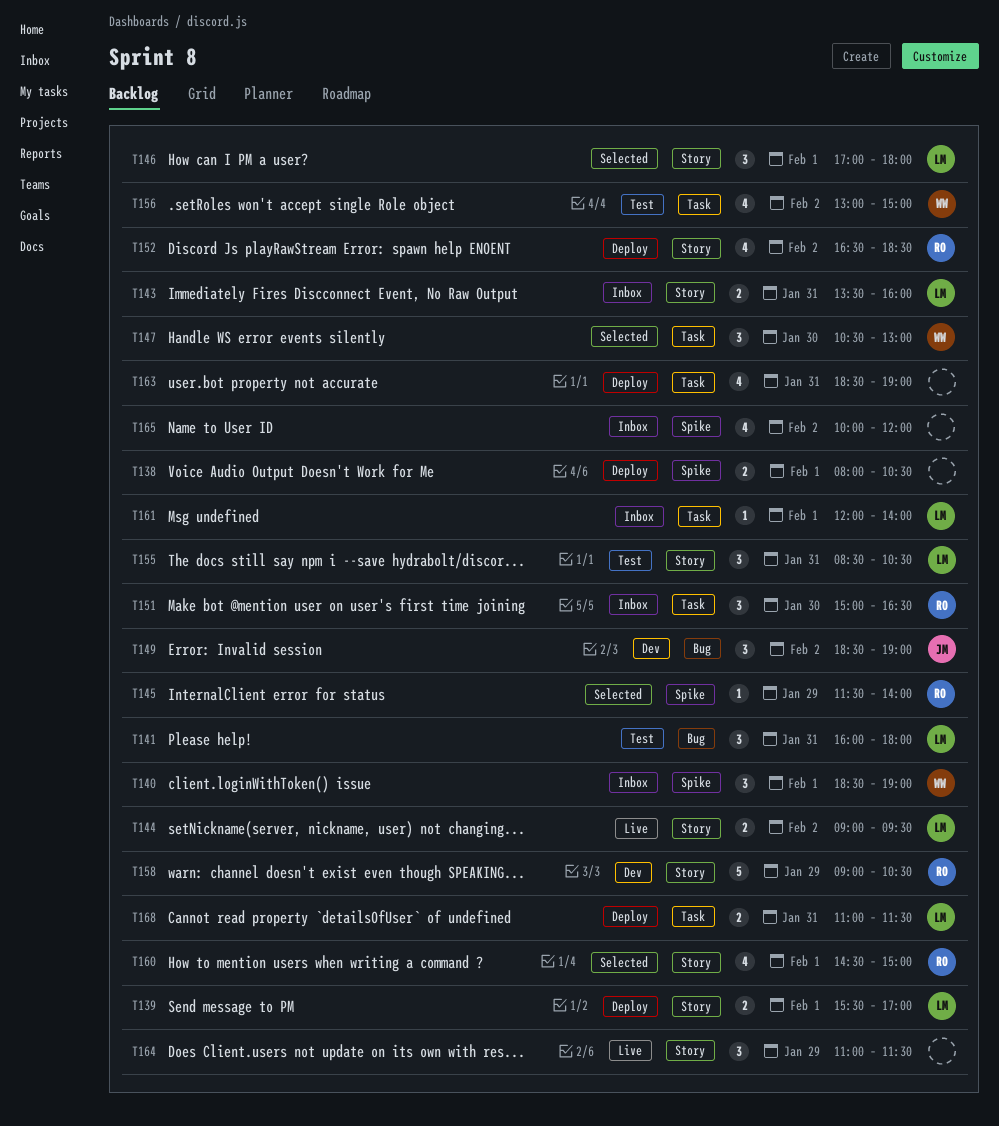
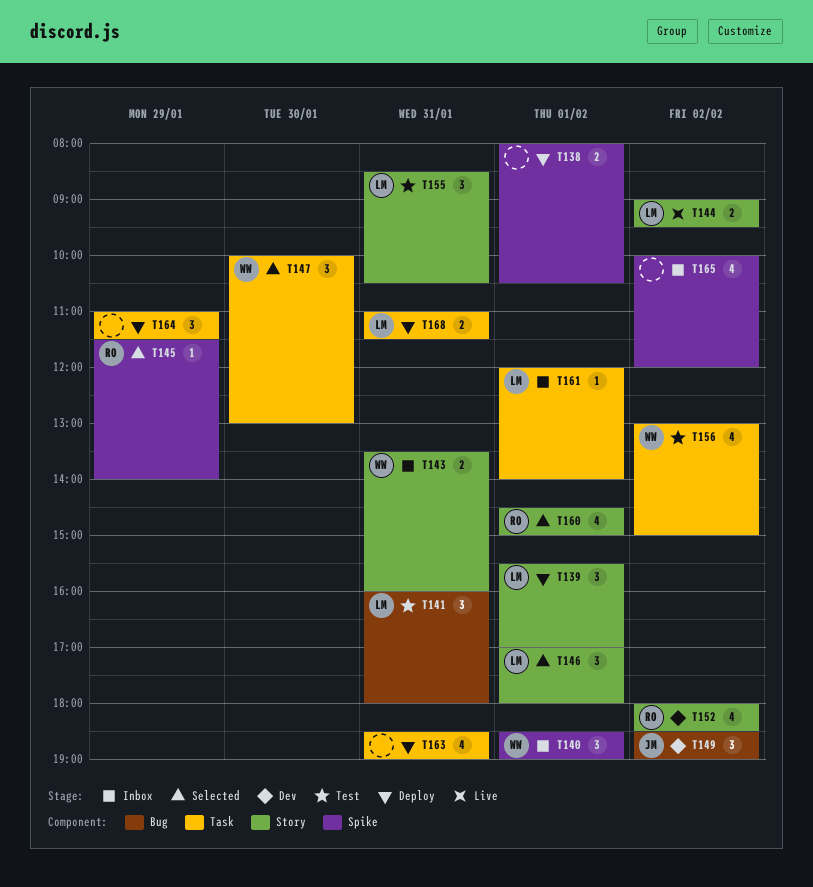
T139, estimate: 2 -> 3
T143, owner: LM -> WW
T147, begins: 10:30 -> 10:00
T151: present -> none
T152, status: Deploy -> Dev
T152, begins: 16:30 -> 18:00
T158: present -> none
T164, status: Live -> Deploy
T164, label: Story -> Task

